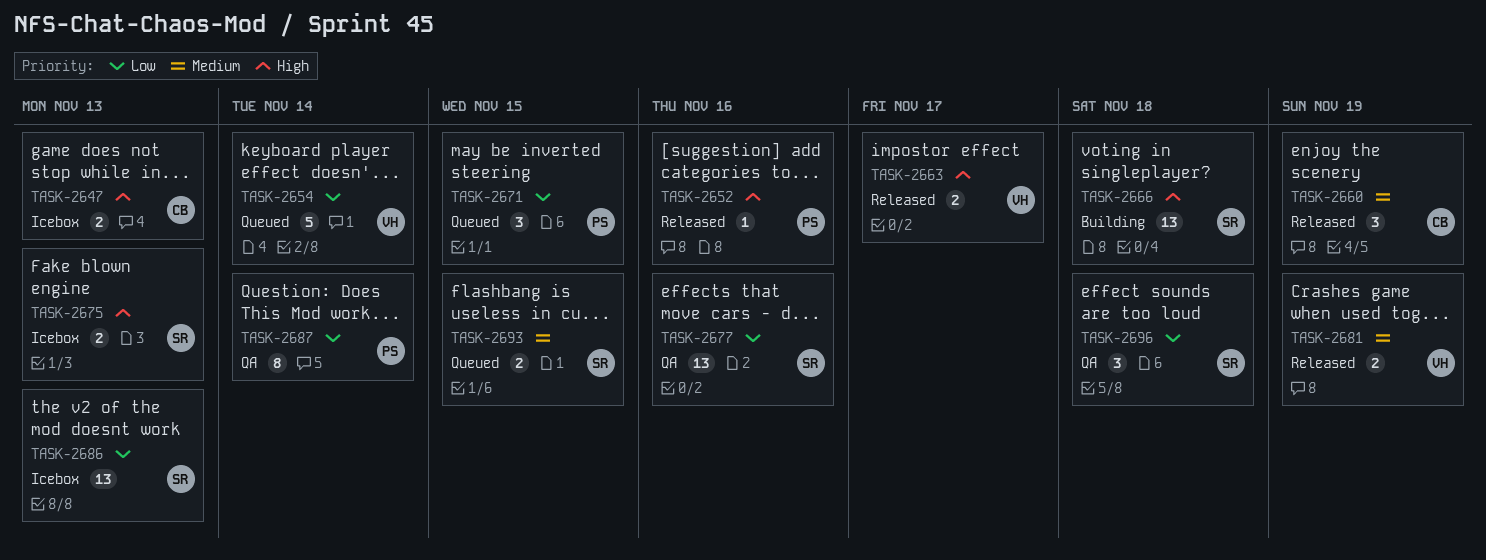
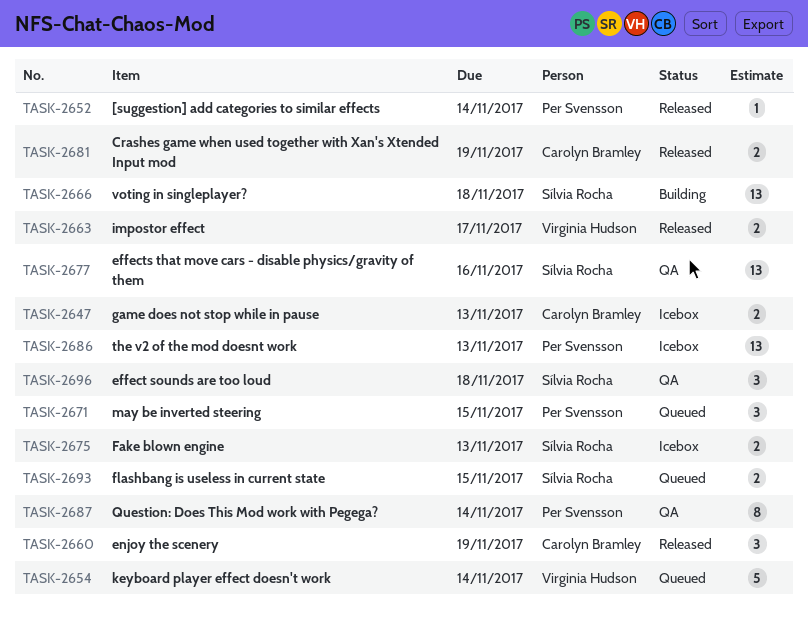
TASK-2652, due: Nov 16 -> Nov 14
TASK-2681, owner: Virginia Hudson -> Carolyn Bramley
TASK-2686, owner: Sílvia Rocha -> Per Svensson

